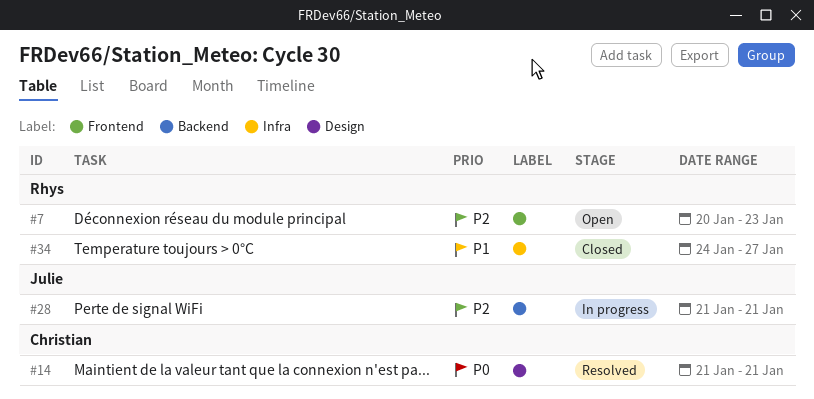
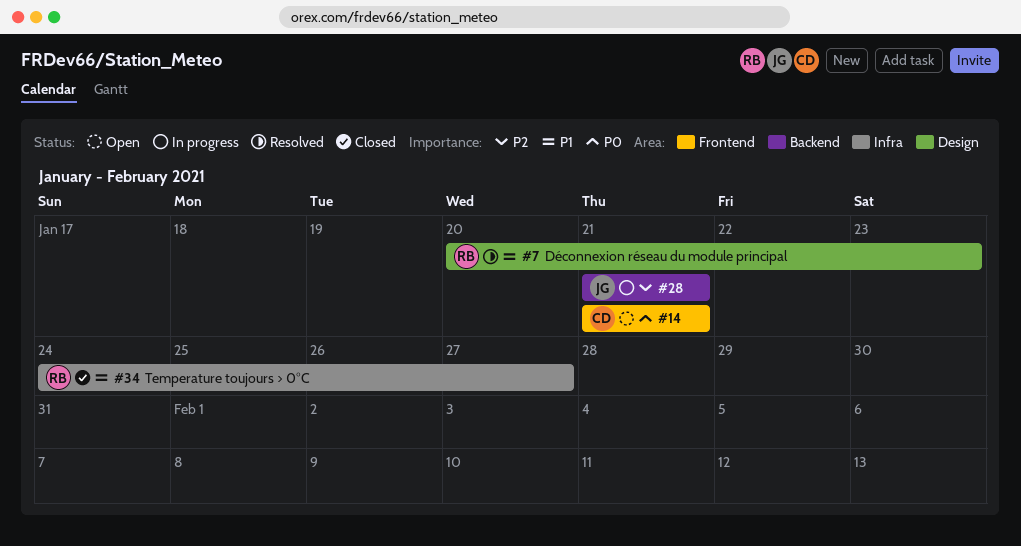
#7, status: Open -> Resolved
#7, priority: P2 -> P1
#7, label: Frontend -> Design
#14, status: Resolved -> Open
#14, label: Design -> Frontend

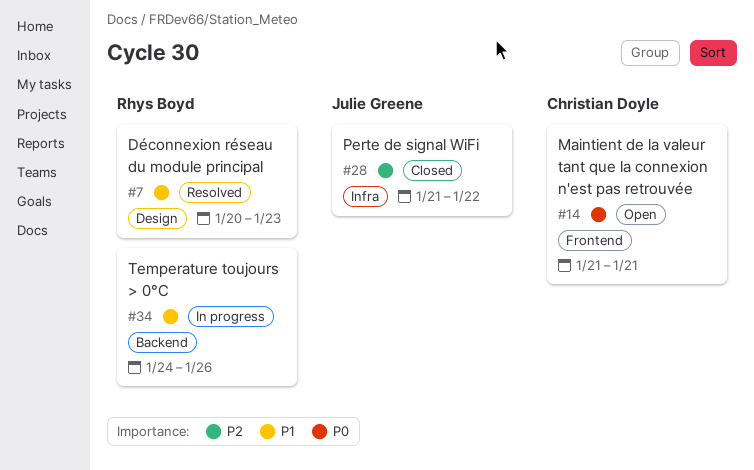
#28, status: In progress -> Closed
#28, label: Backend -> Infra
#28, due: Jan 21 -> Jan 22
#34, status: Closed -> In progress
#34, label: Infra -> Backend
#34, due: Jan 27 -> Jan 26

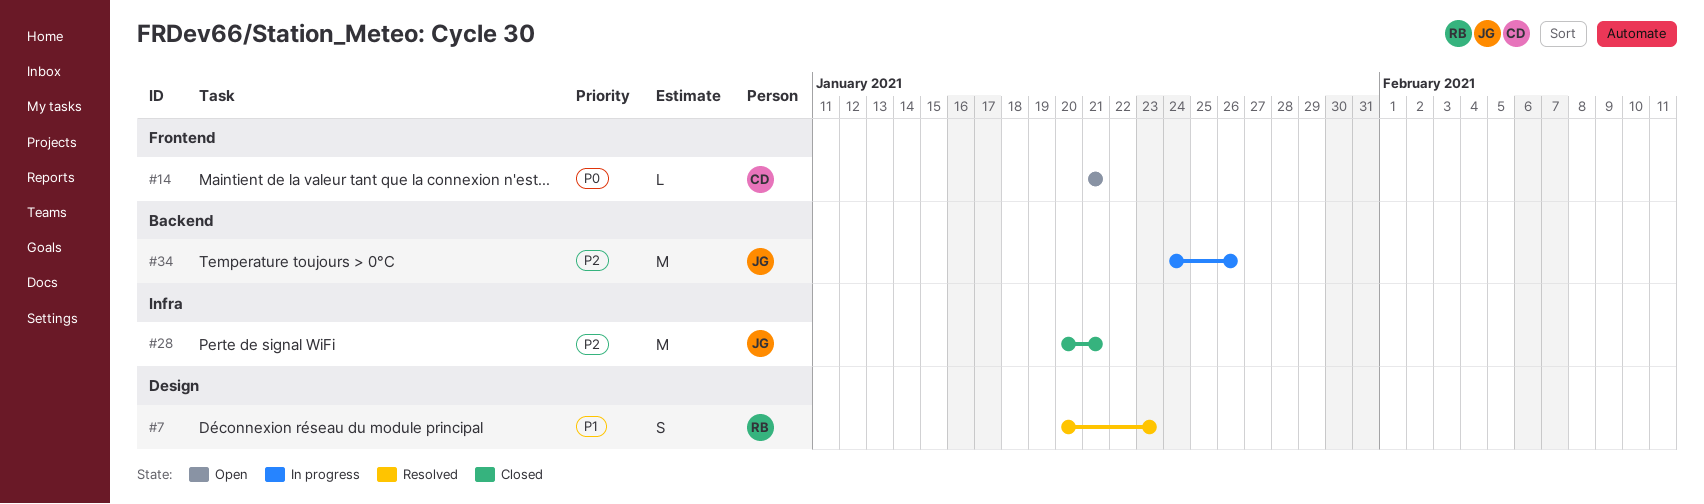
#28, start: Jan 21 -> Jan 20
#28, due: Jan 22 -> Jan 21
#34, owner: Rhys Boyd -> Julie Greene
#34, priority: P1 -> P2

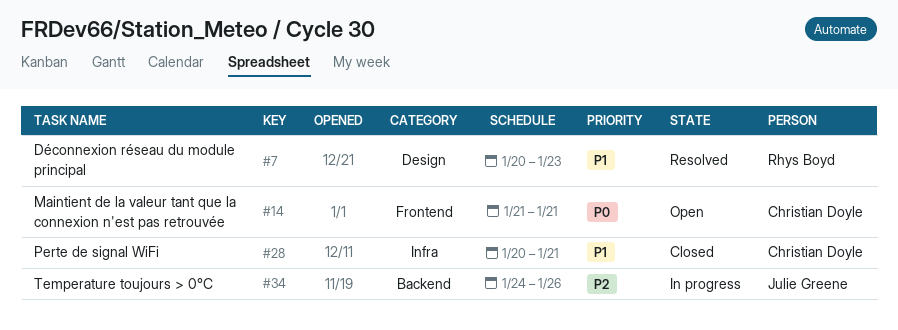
#28, owner: Julie Greene -> Christian Doyle
#28, priority: P2 -> P1

